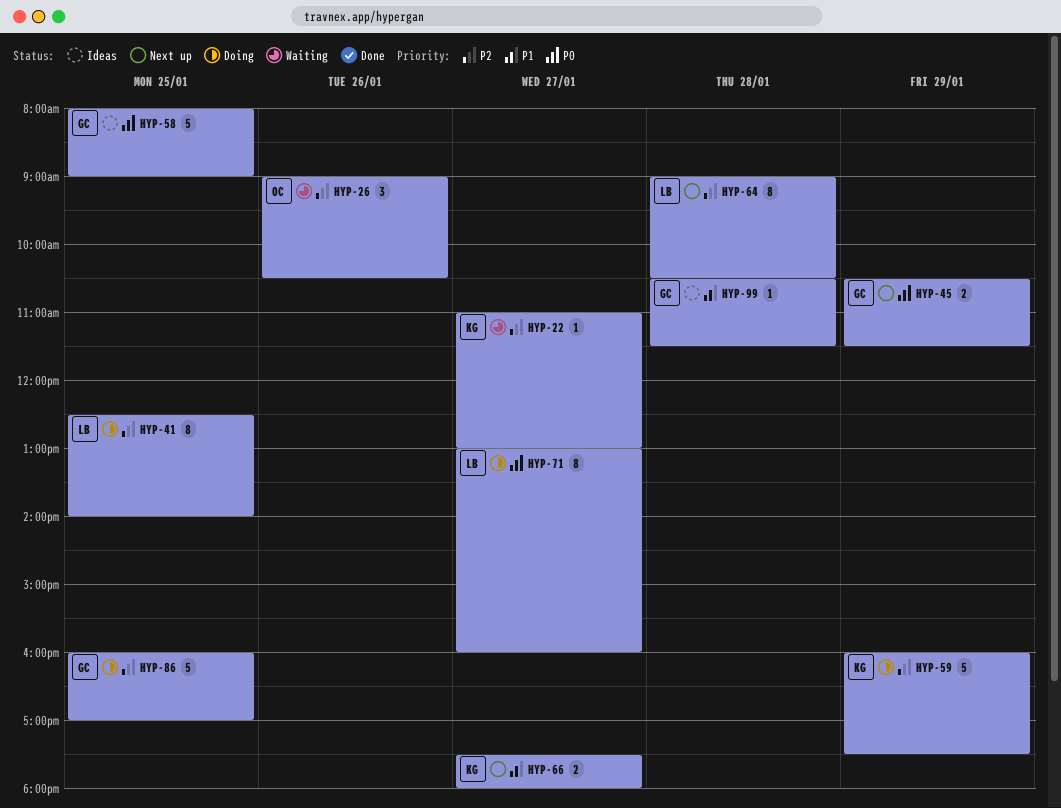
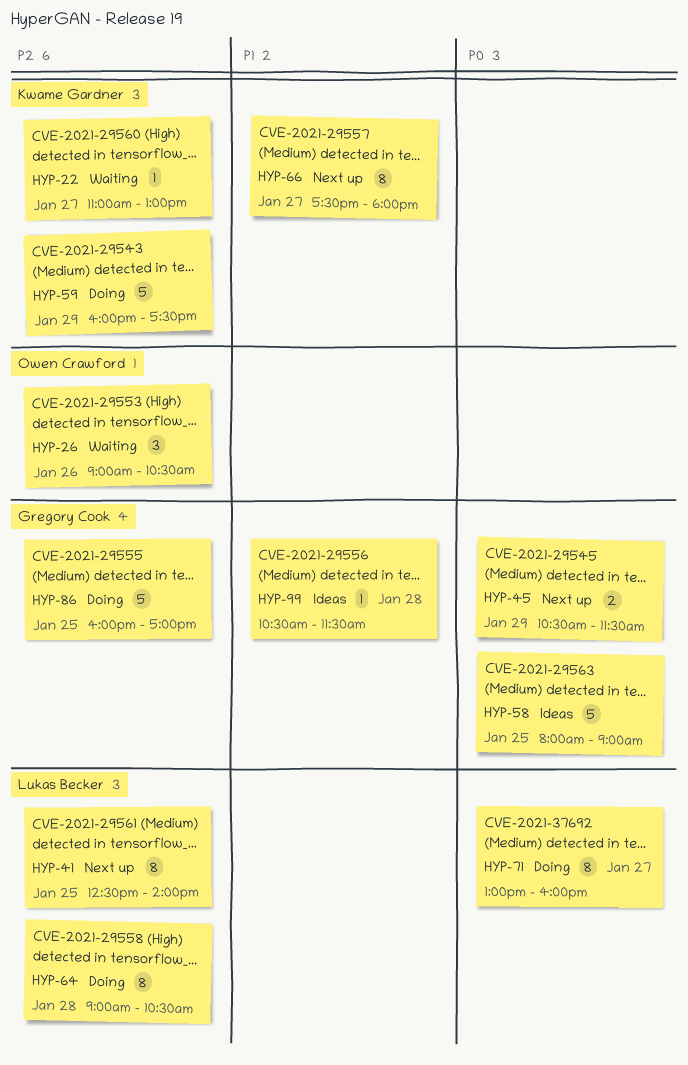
HYP-41, status: Doing -> Next up
HYP-64, status: Next up -> Doing
HYP-66, estimate: 2 -> 8

